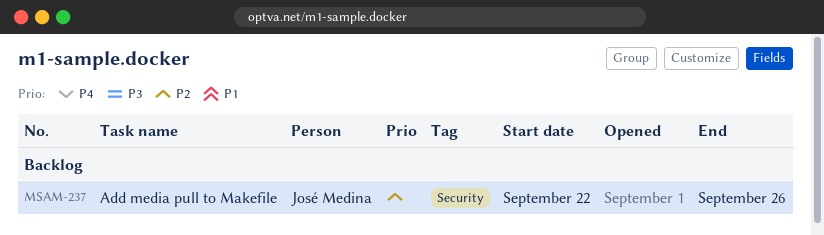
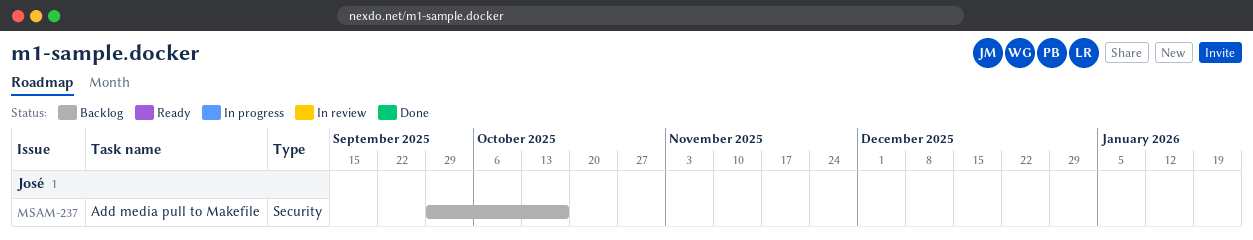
MSAM-237, start: Sep 22 -> Sep 29
MSAM-237, due: Sep 26 -> Oct 17

